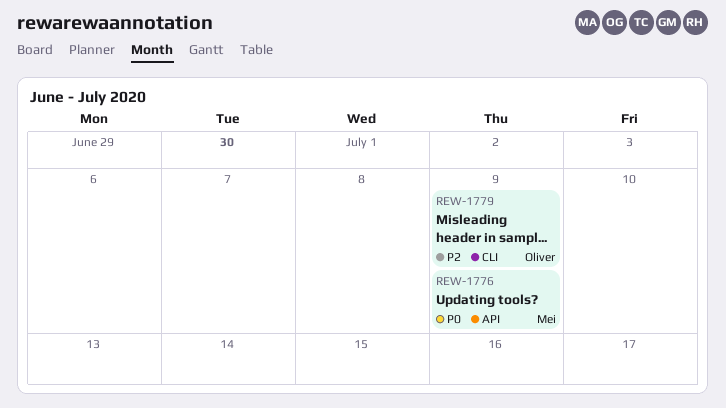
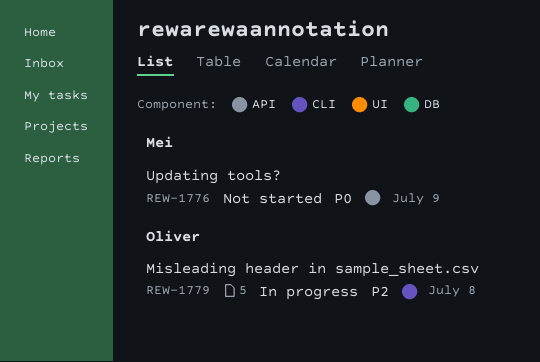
REW-1779, due: Jul 9 -> Jul 8

